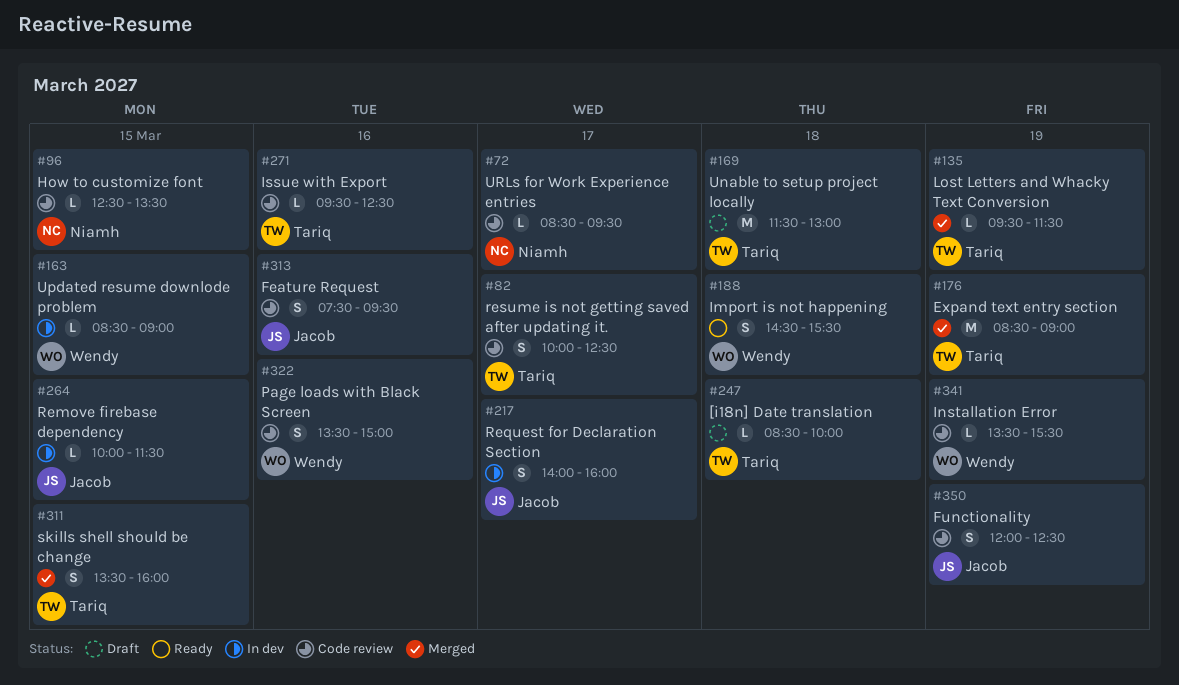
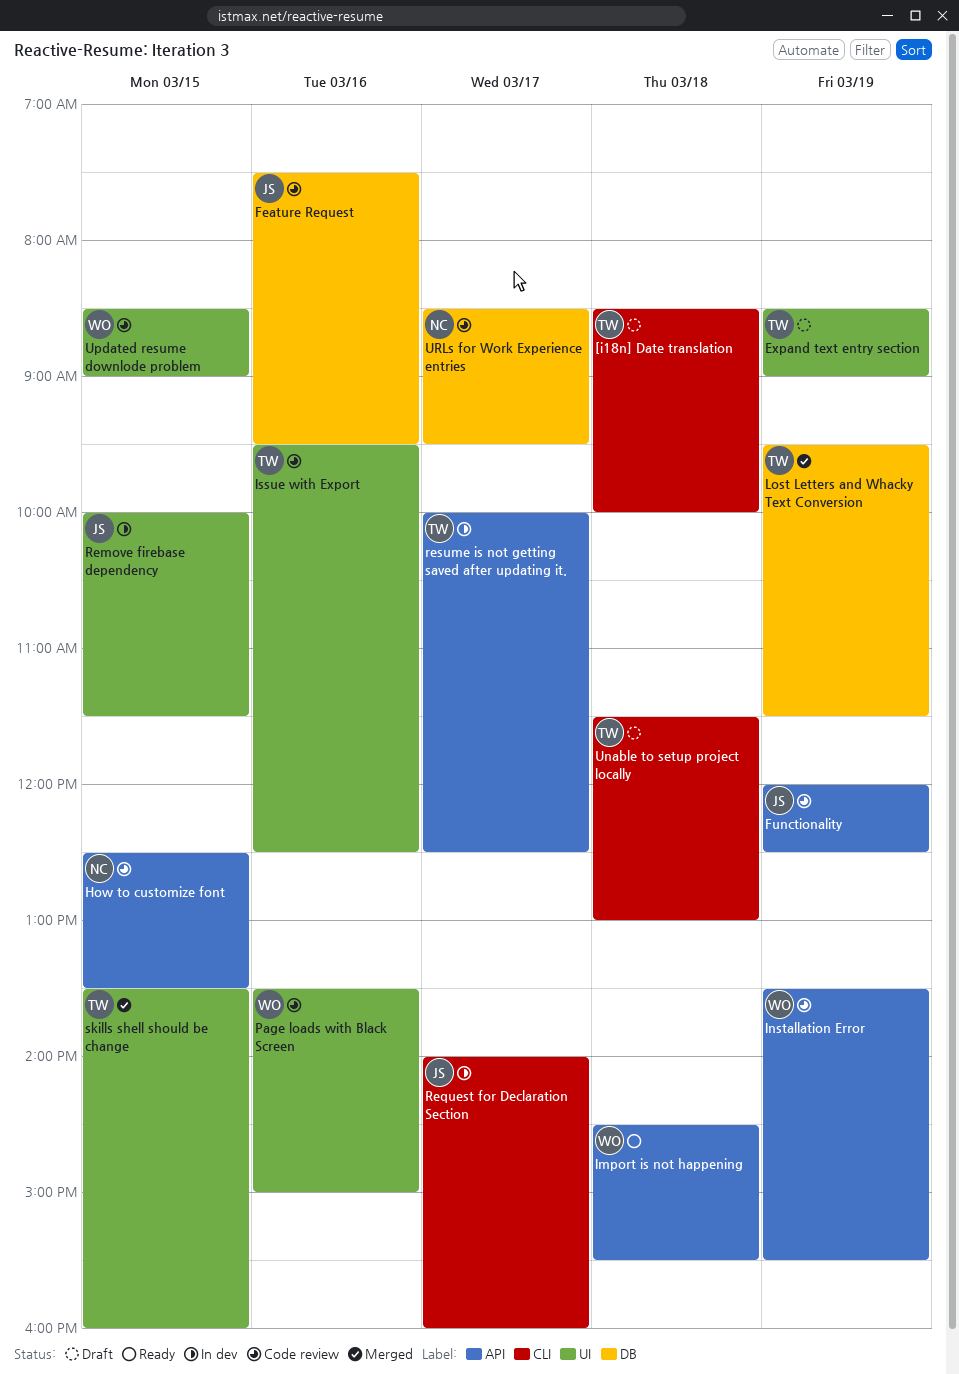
Expand text entry section, status: Merged -> Draft
resume is not getting saved after updating it., status: Code review -> In dev
Updated resume downlode problem, status: In dev -> Code review

